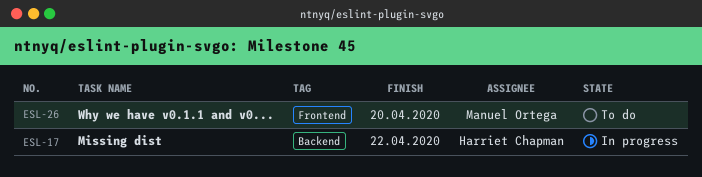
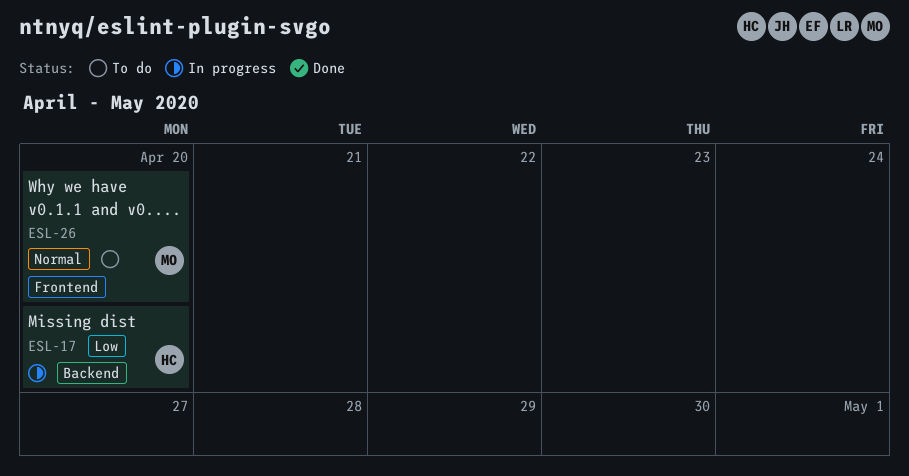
ESL-17, due: Apr 22 -> Apr 20

